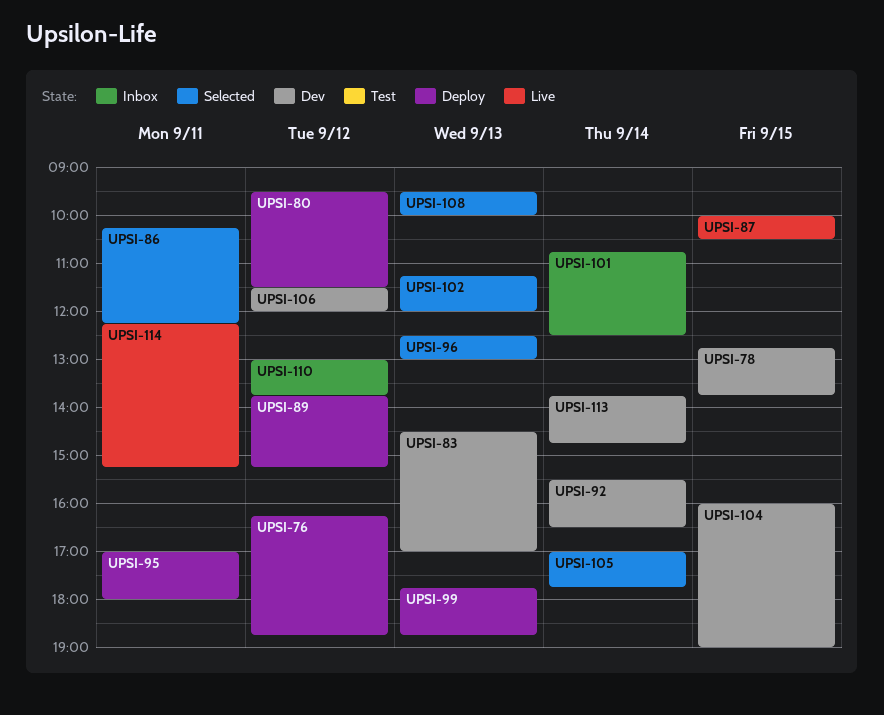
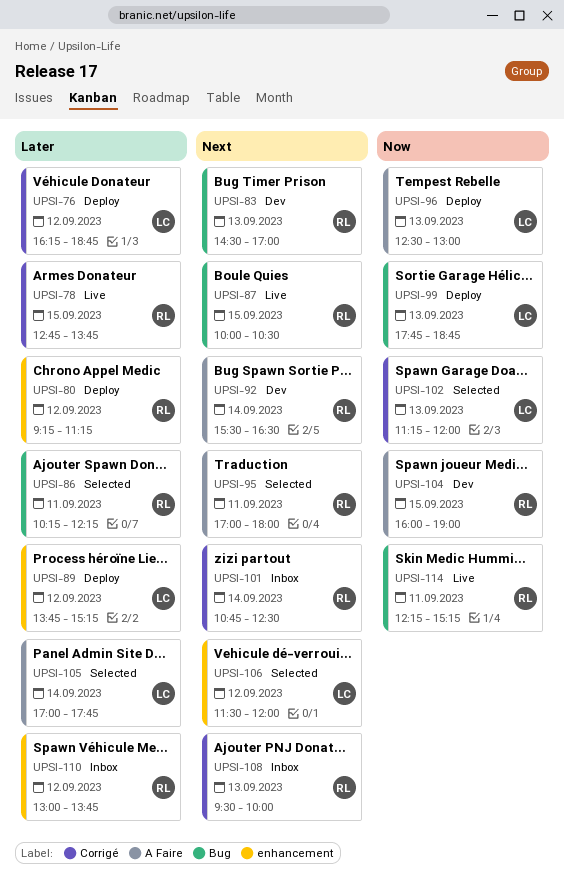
UPSI-78, status: Dev -> Live
UPSI-80, begins: 09:30 -> 09:15
UPSI-80, ends: 11:30 -> 11:15
UPSI-95, status: Deploy -> Selected
UPSI-96, status: Selected -> Deploy
UPSI-106, status: Dev -> Selected
UPSI-108, status: Selected -> Inbox
UPSI-113: present -> none

